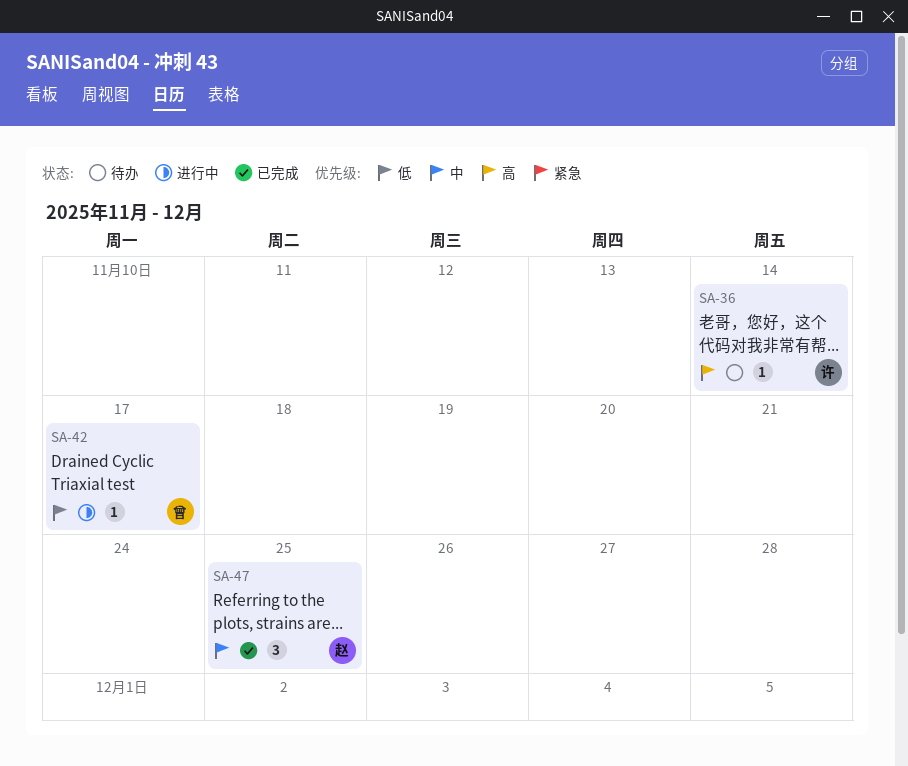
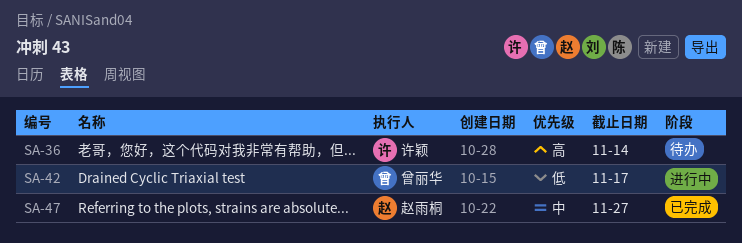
SA-47, due: Nov 25 -> Nov 27

